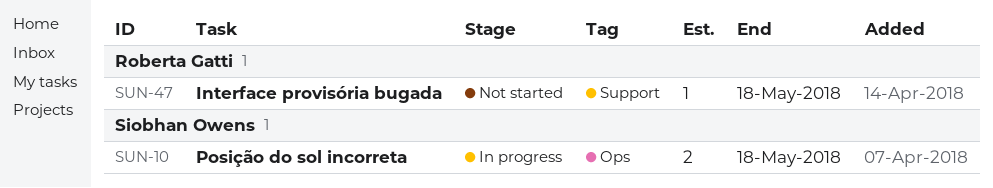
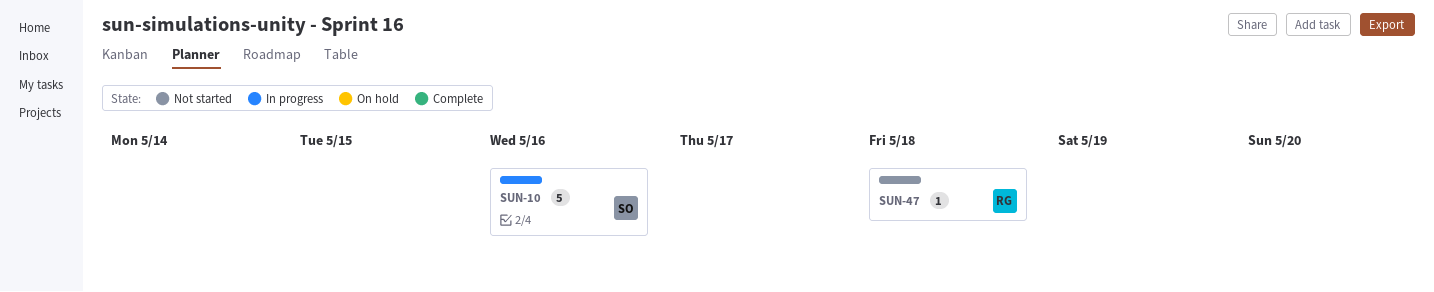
SUN-10, estimate: 2 -> 5
SUN-10, due: May 18 -> May 16

